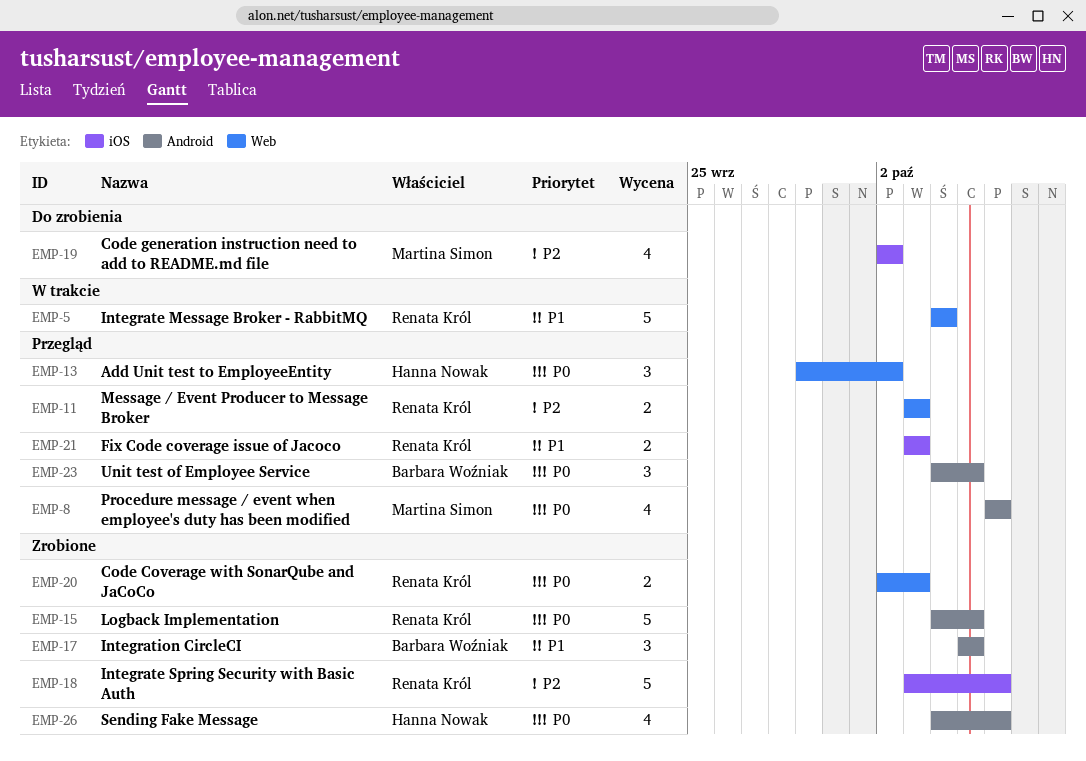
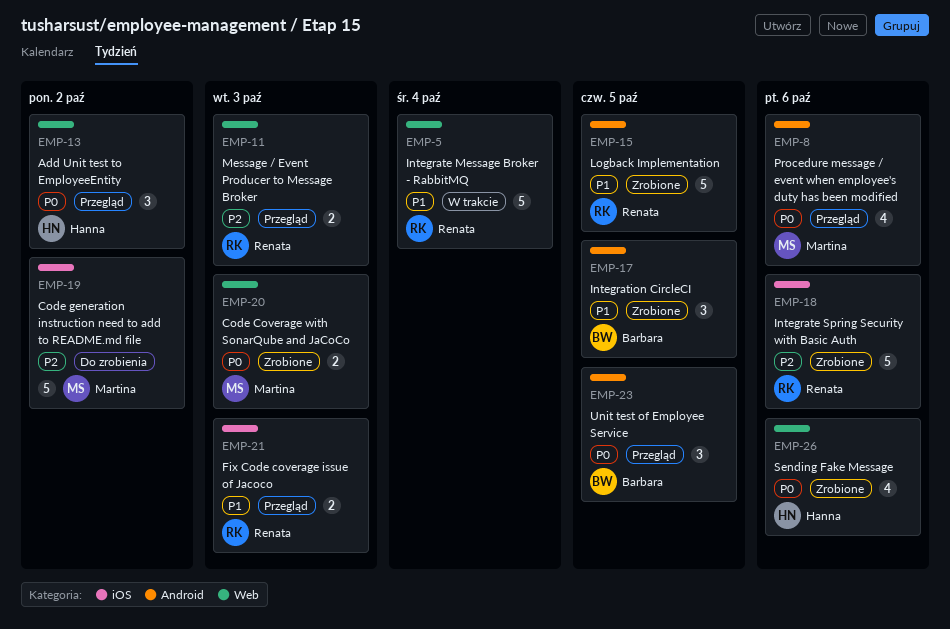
EMP-15, priority: P0 -> P1
EMP-19, estimate: 4 -> 5
EMP-20, owner: Renata Król -> Martina Simon
EMP-26, label: Android -> Web

